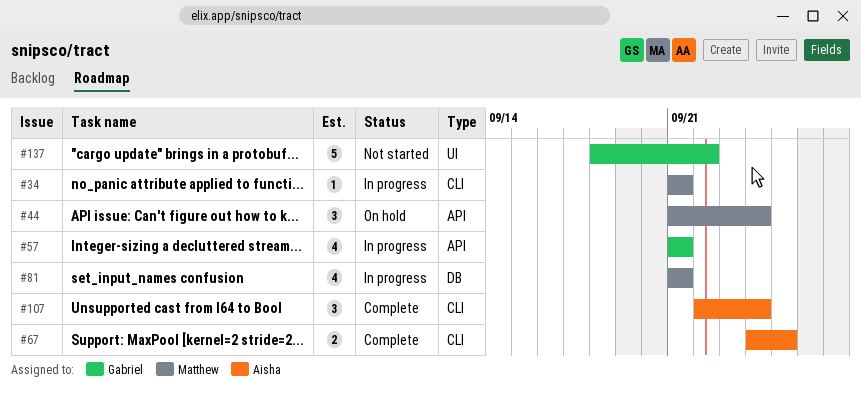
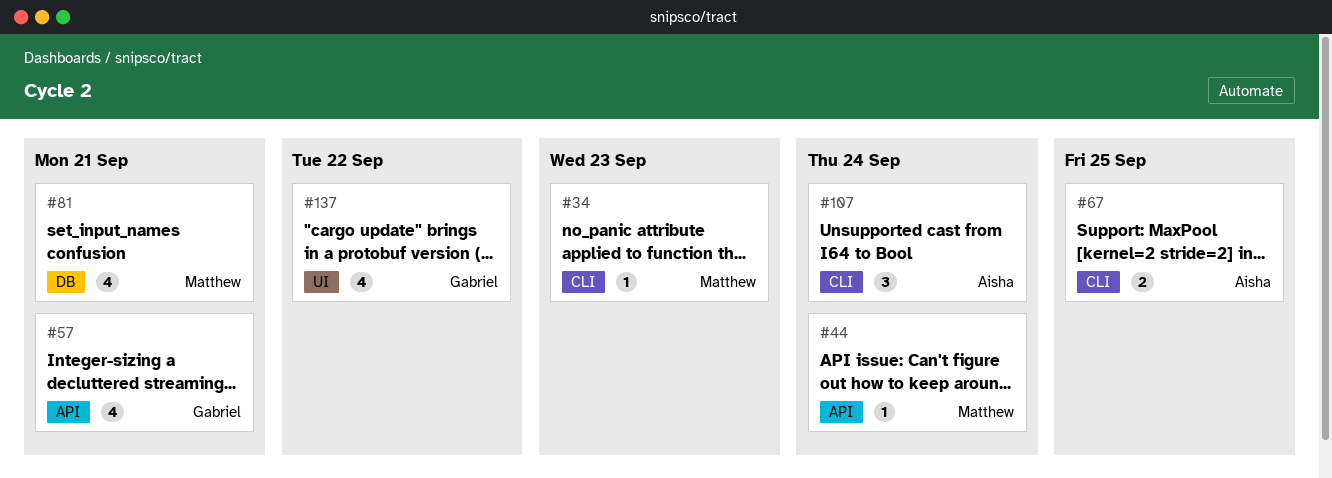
#34, due: Sep 21 -> Sep 23
#44, estimate: 3 -> 1
#137, estimate: 5 -> 4

